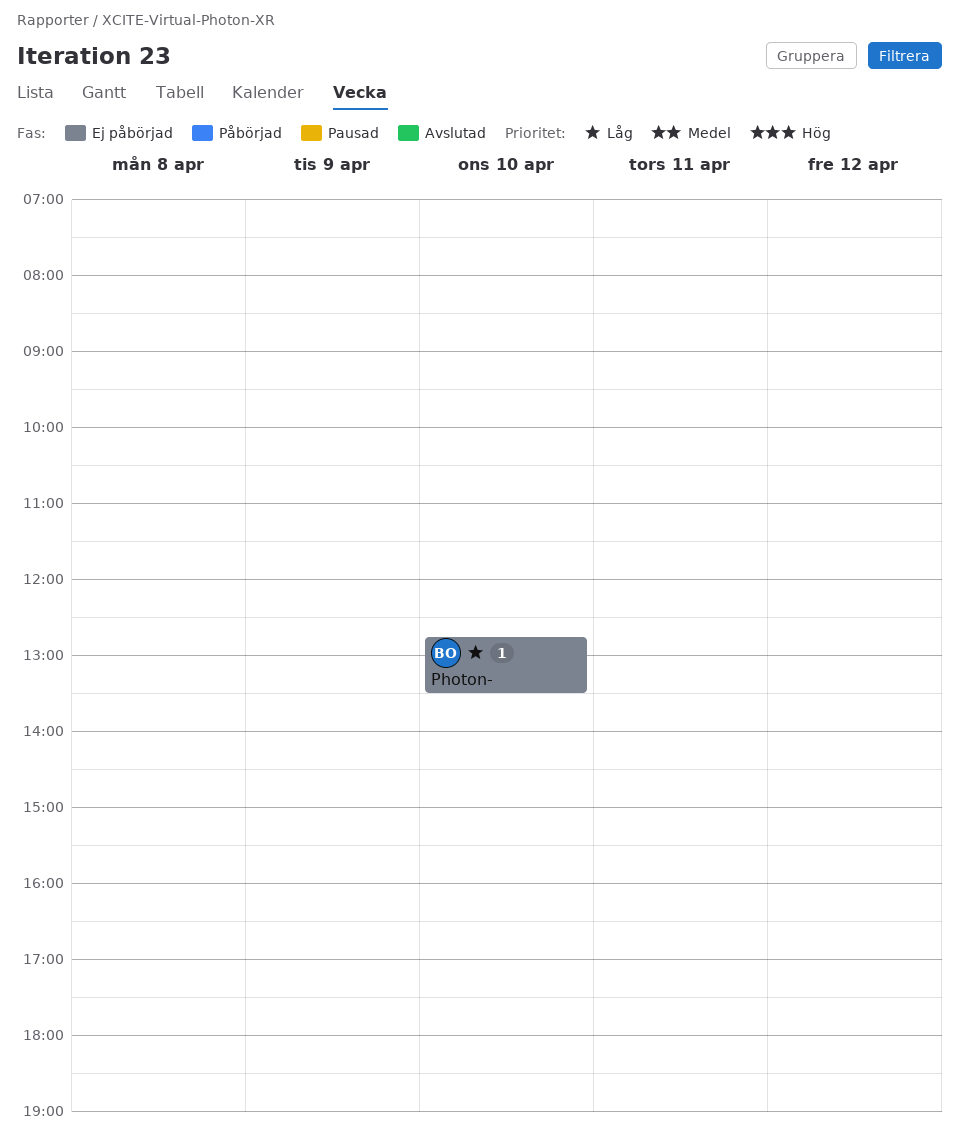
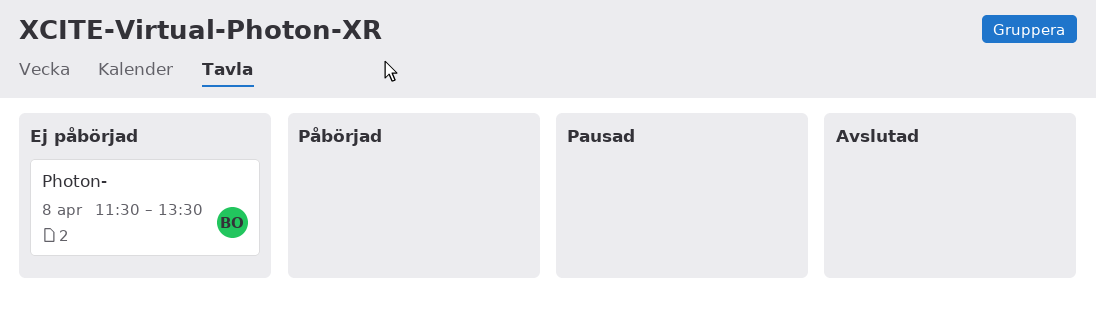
Photon-, day: Apr 10 -> Apr 8
Photon-, begins: 12:45 -> 11:30

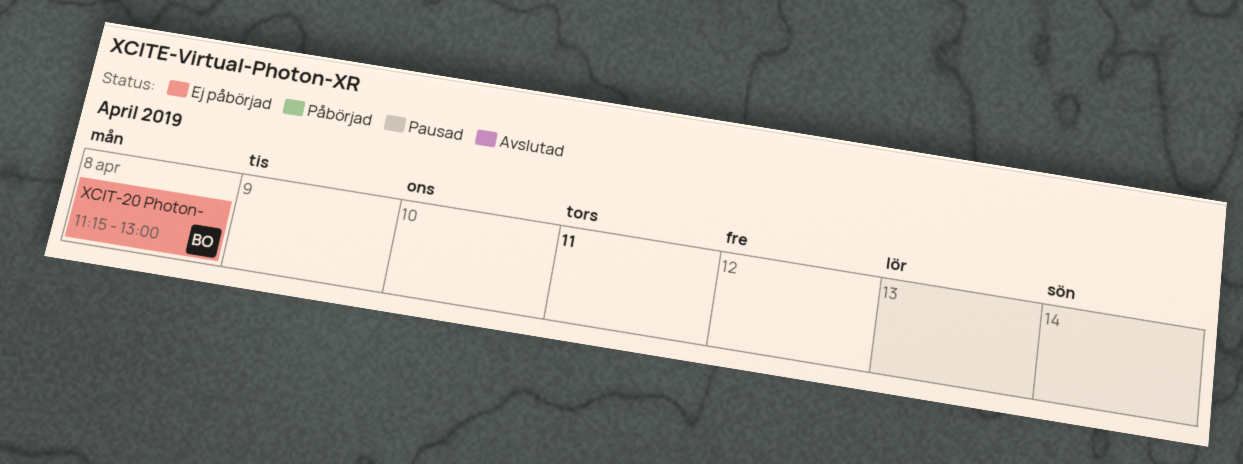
Photon-, begins: 11:30 -> 11:15
Photon-, ends: 13:30 -> 13:00

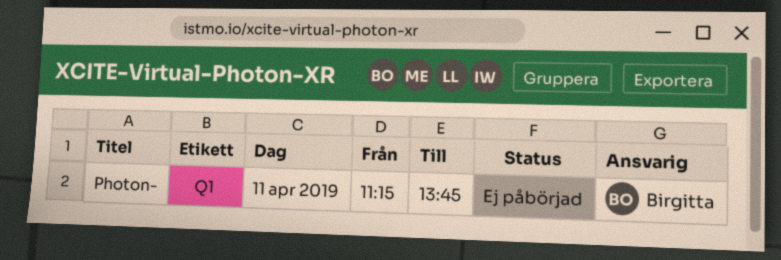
Photon-, day: Apr 8 -> Apr 11
Photon-, ends: 13:00 -> 13:45

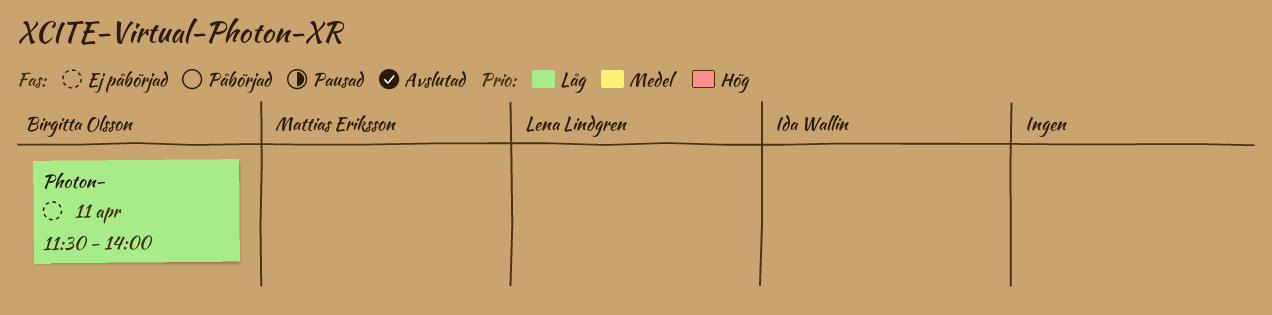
Photon-, begins: 11:15 -> 11:30
Photon-, ends: 13:45 -> 14:00

